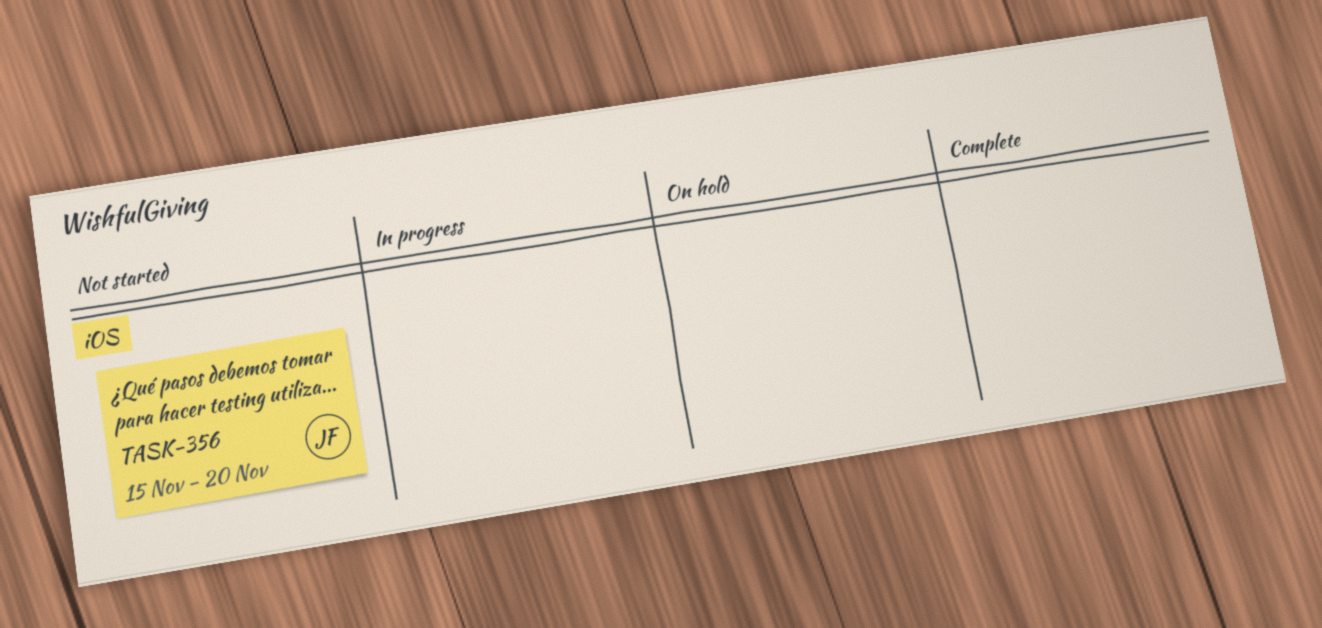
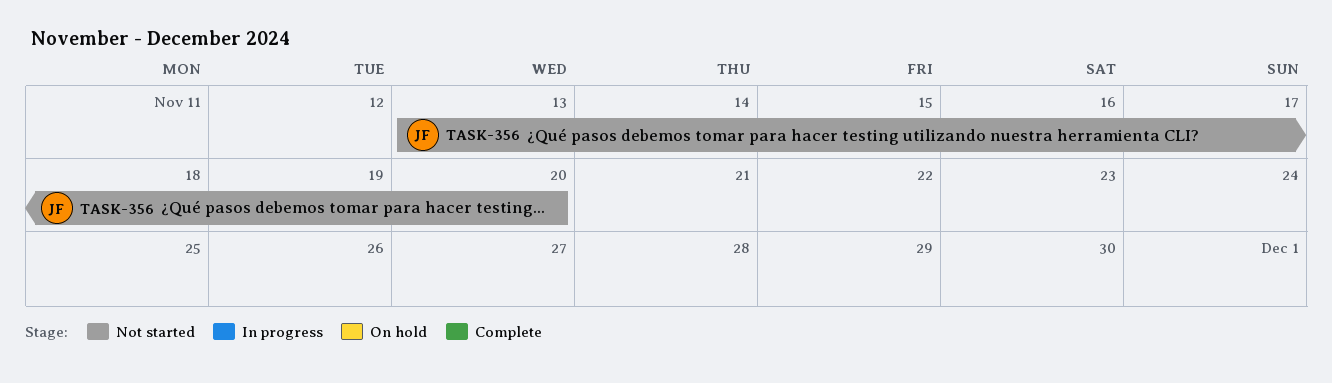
TASK-356, start: Nov 15 -> Nov 13

